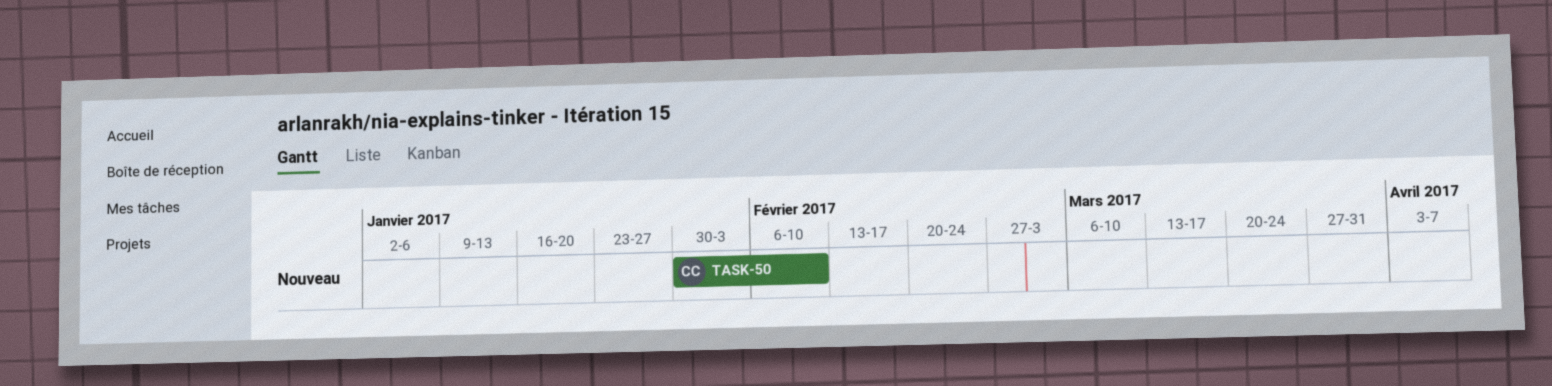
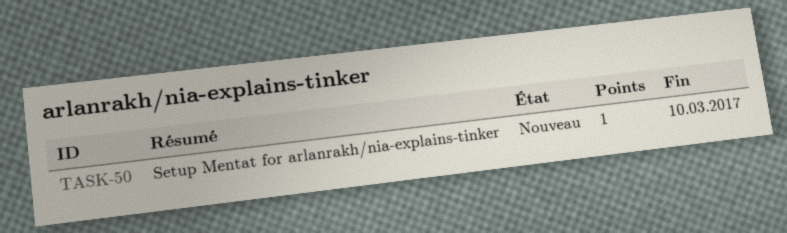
TASK-50, due: Feb 10 -> Mar 10

